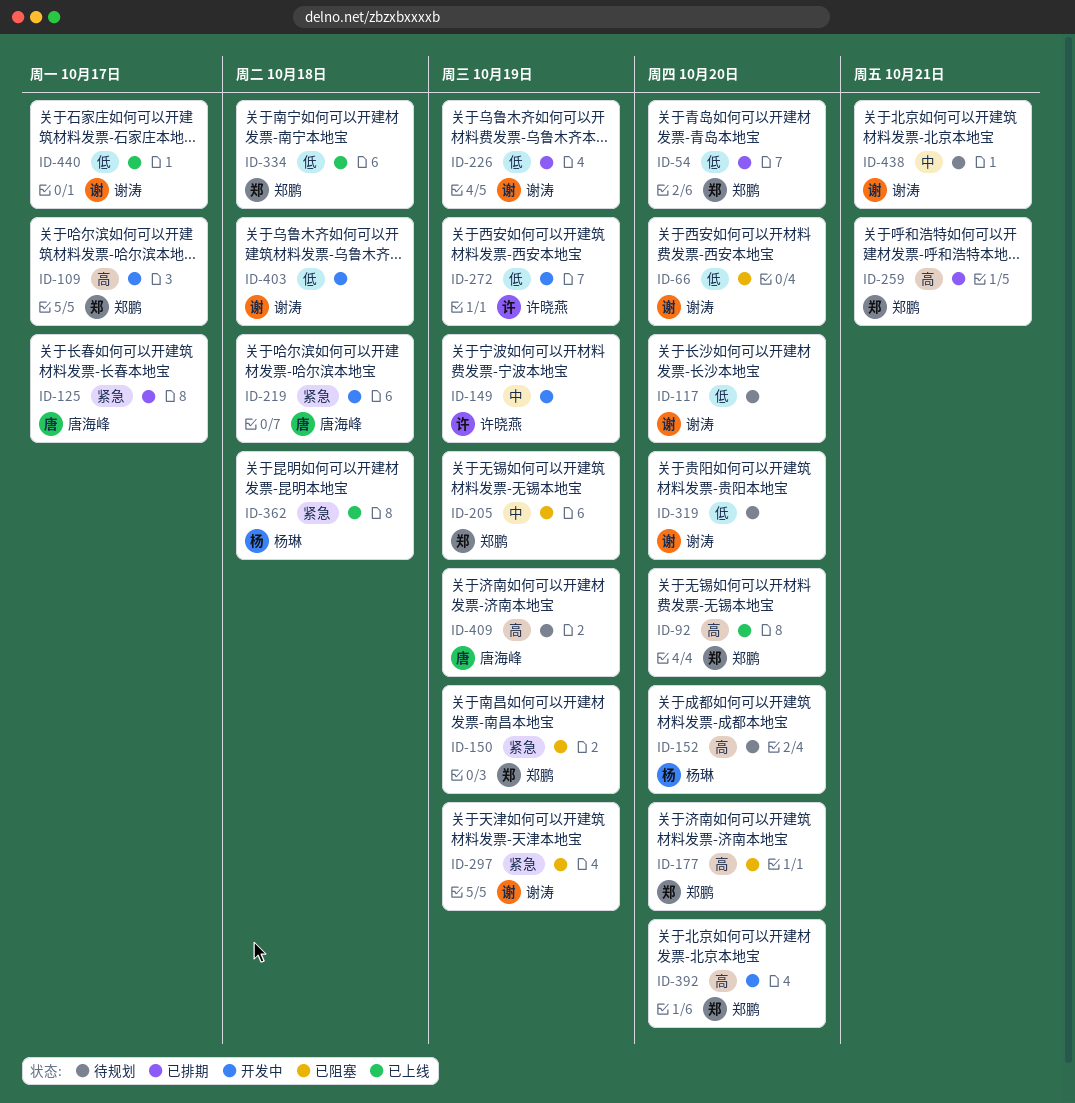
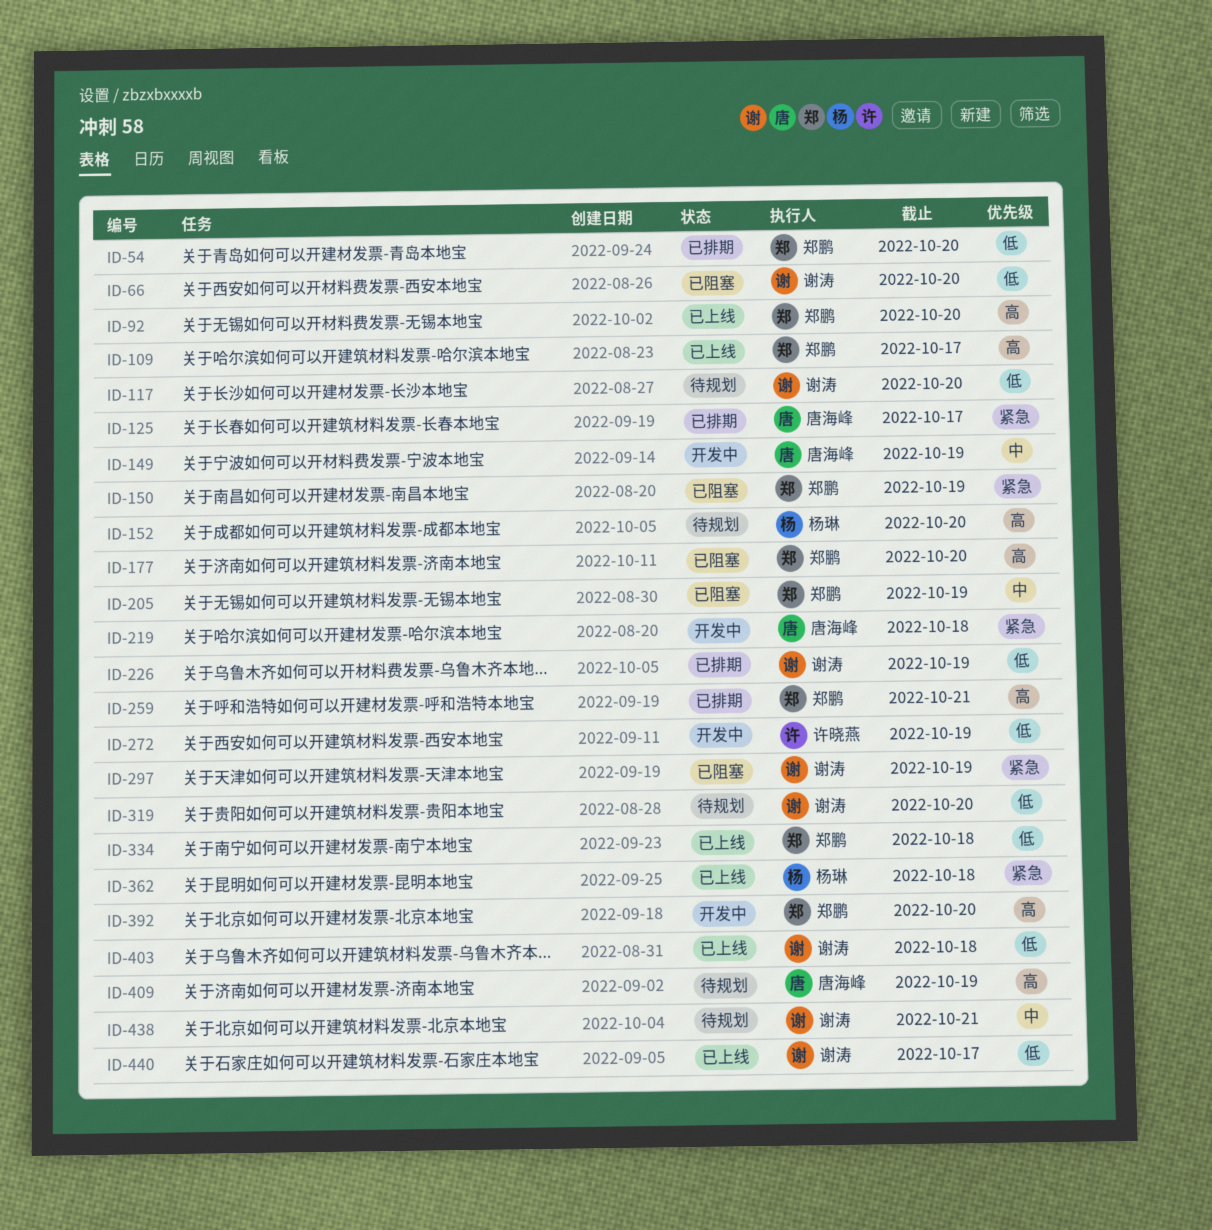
ID-109, status: 开发中 -> 已上线
ID-149, owner: 许晓燕 -> 唐海峰
ID-403, status: 开发中 -> 已上线

